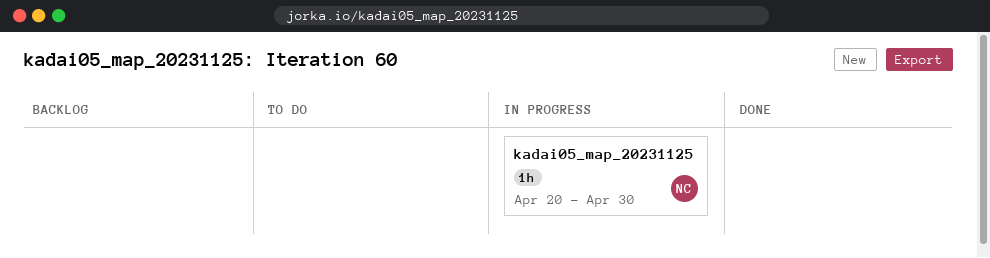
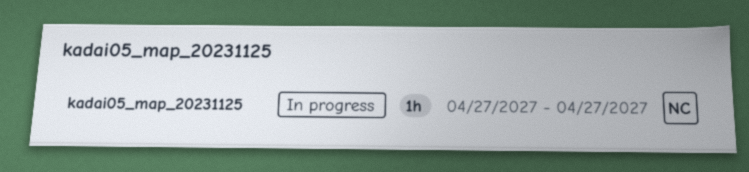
kadai05_map_20231125, start: Apr 20 -> Apr 27
kadai05_map_20231125, due: Apr 30 -> Apr 27

